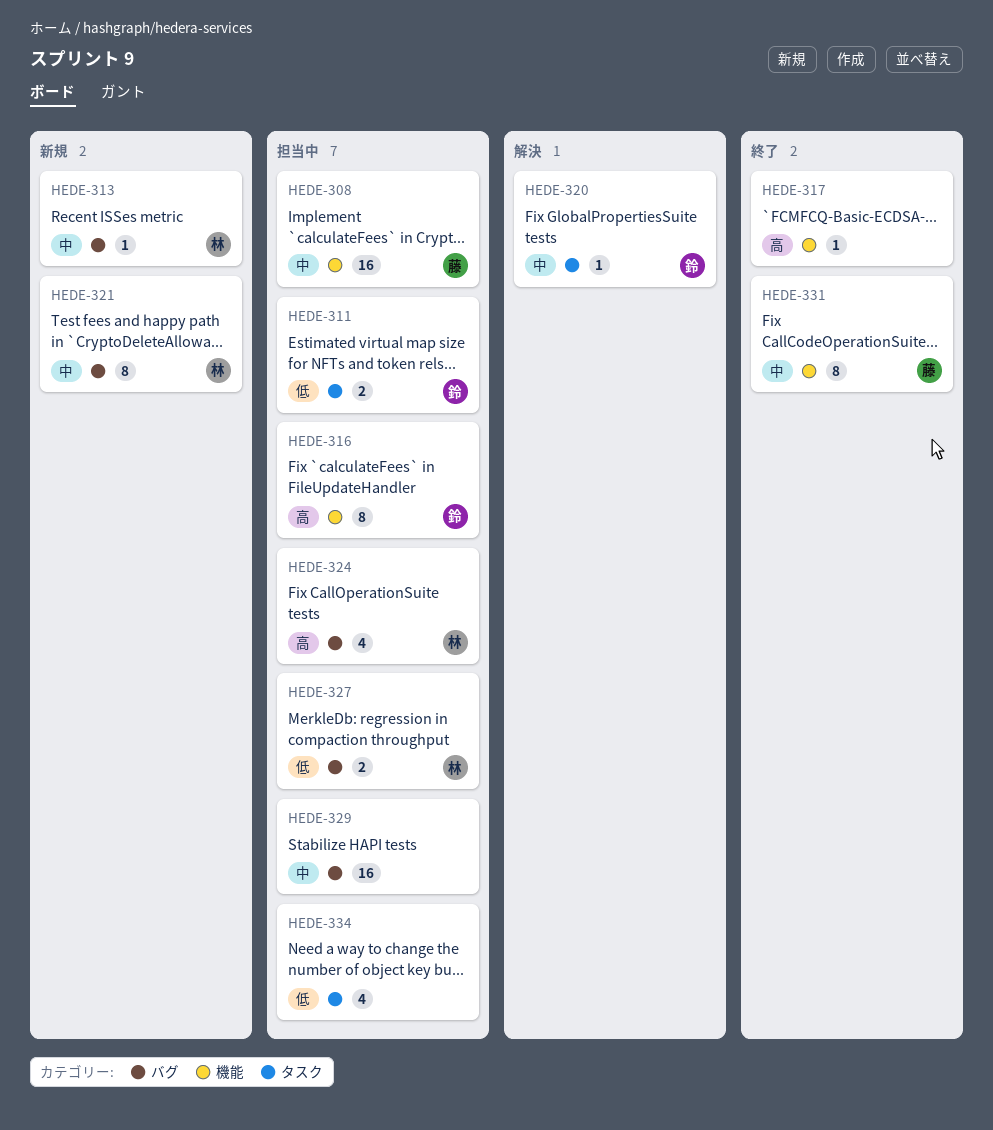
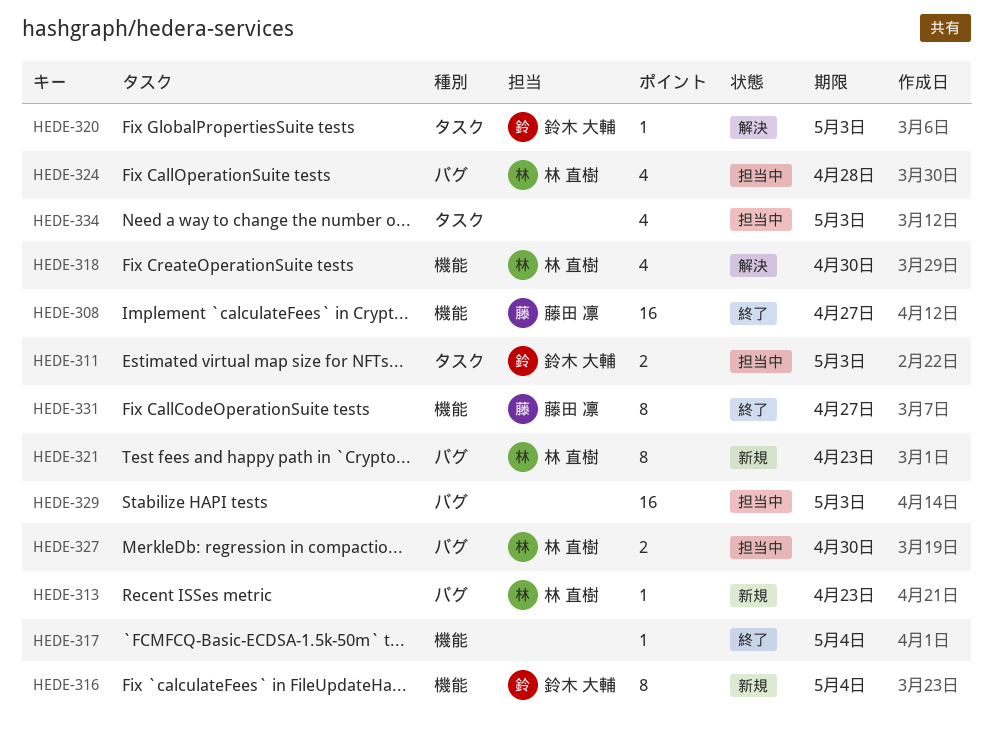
HEDE-308, status: 担当中 -> 終了
HEDE-316, status: 担当中 -> 新規
HEDE-318: none -> present

